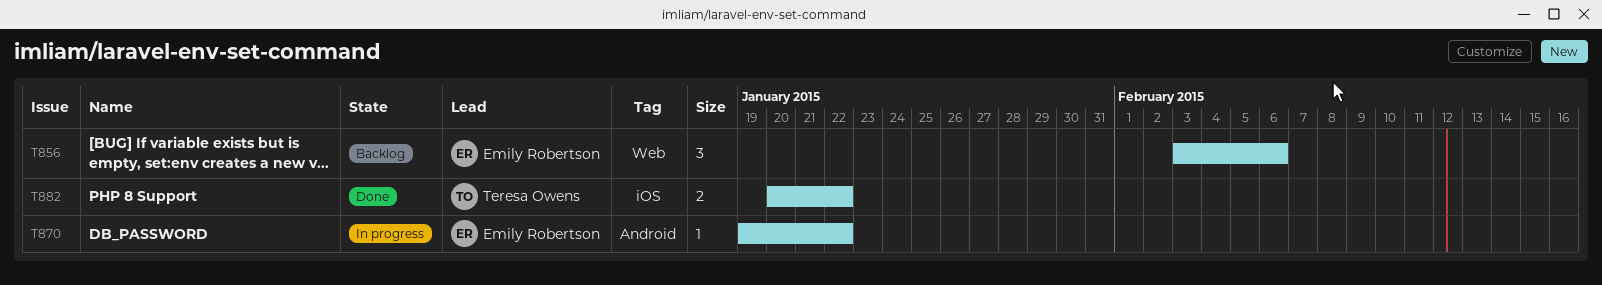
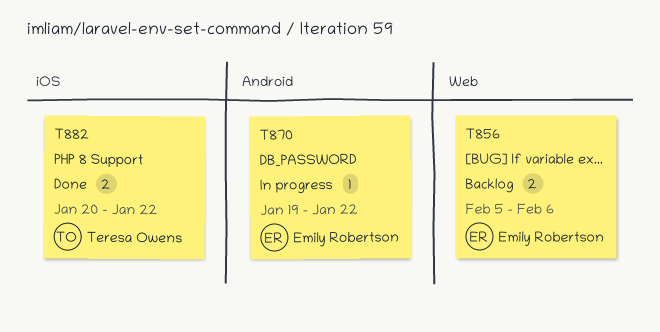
T856, estimate: 3 -> 2
T856, start: Feb 3 -> Feb 5

